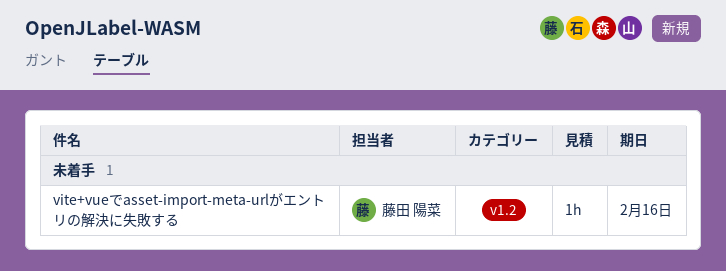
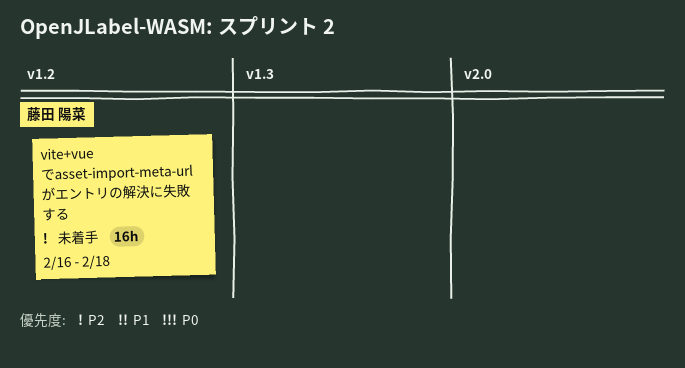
vite+vueでasset-import-meta-urlがエントリの解決に失敗する, estimate: 1h -> 16h
vite+vueでasset-import-meta-urlがエントリの解決に失敗する, due: Feb 16 -> Feb 18

